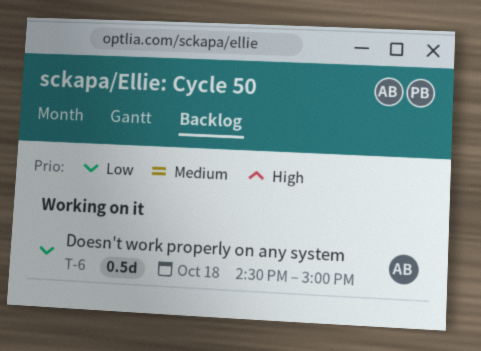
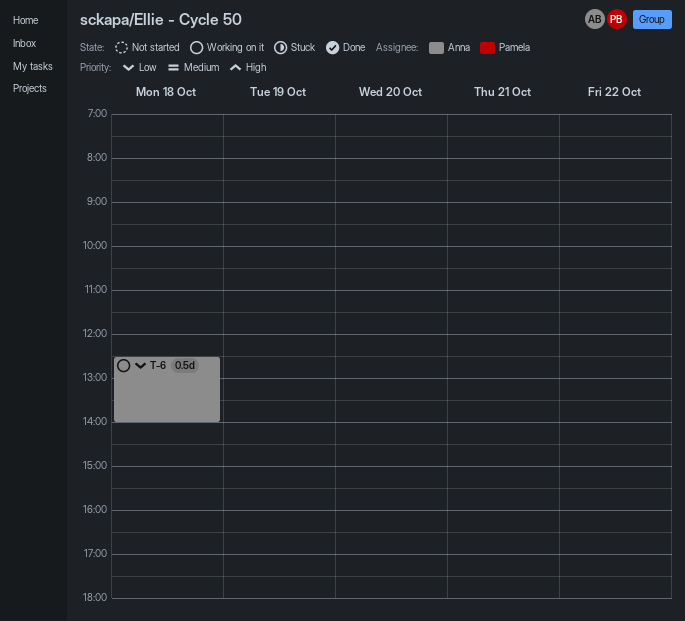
T-6, begins: 14:30 -> 12:30
T-6, ends: 15:00 -> 14:00

